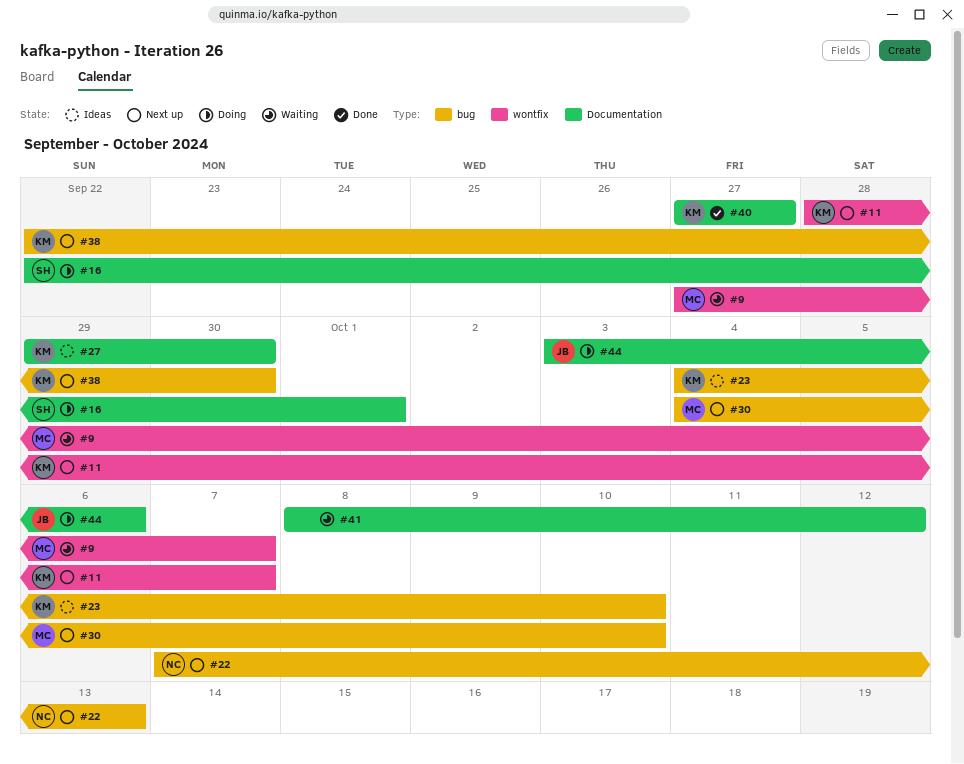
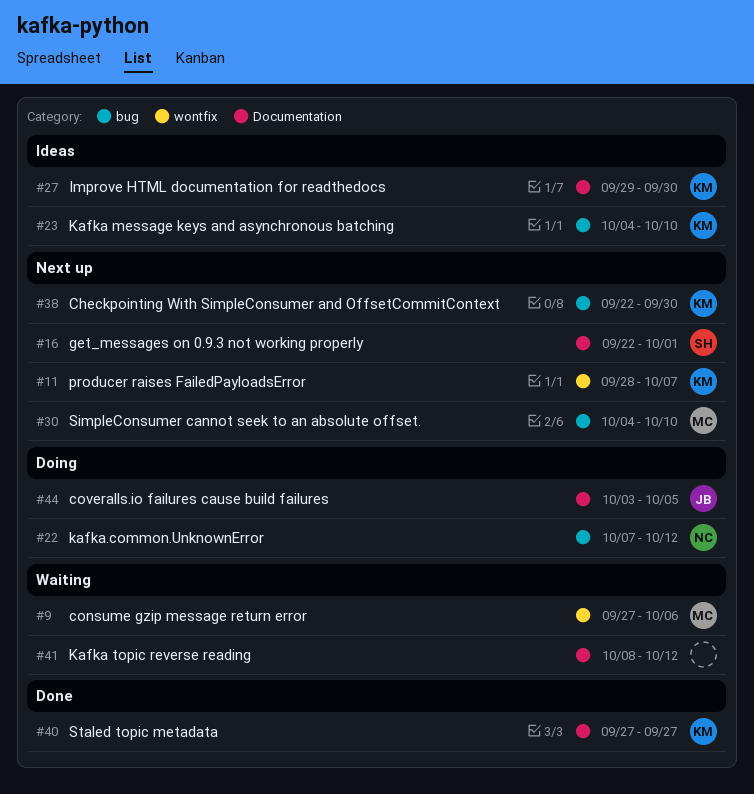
#9, due: Oct 7 -> Oct 6
#16, status: Doing -> Next up
#22, status: Next up -> Doing
#22, due: Oct 13 -> Oct 12
#44, due: Oct 6 -> Oct 5

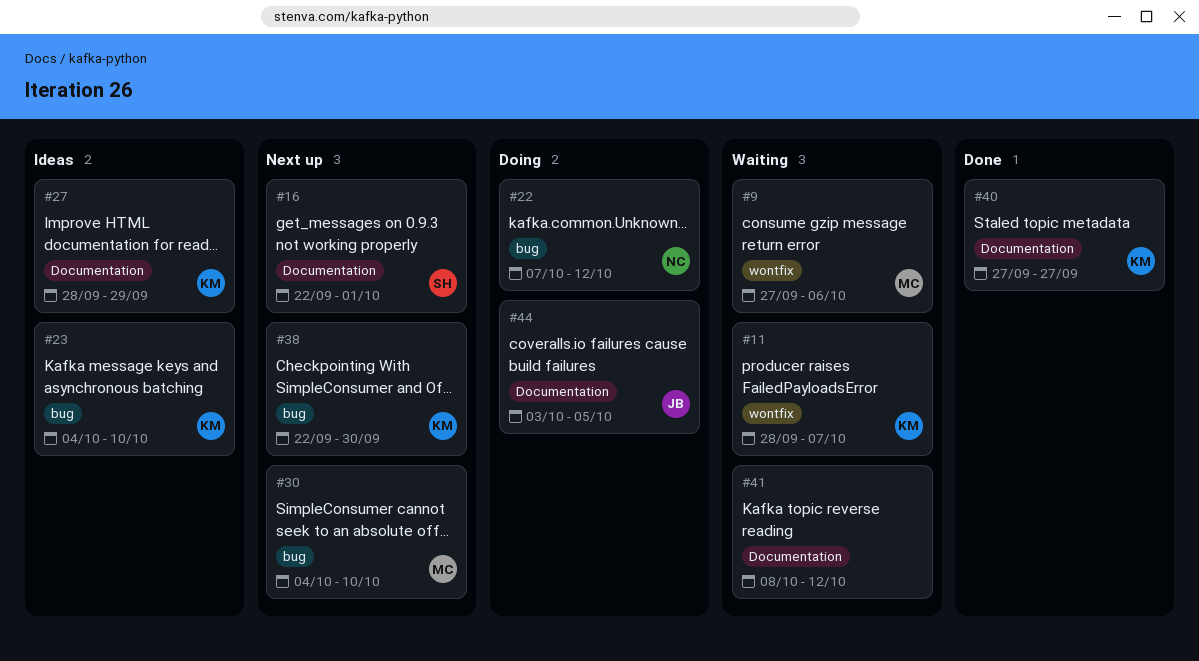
#11, status: Next up -> Waiting
#27, start: Sep 29 -> Sep 28
#27, due: Sep 30 -> Sep 29

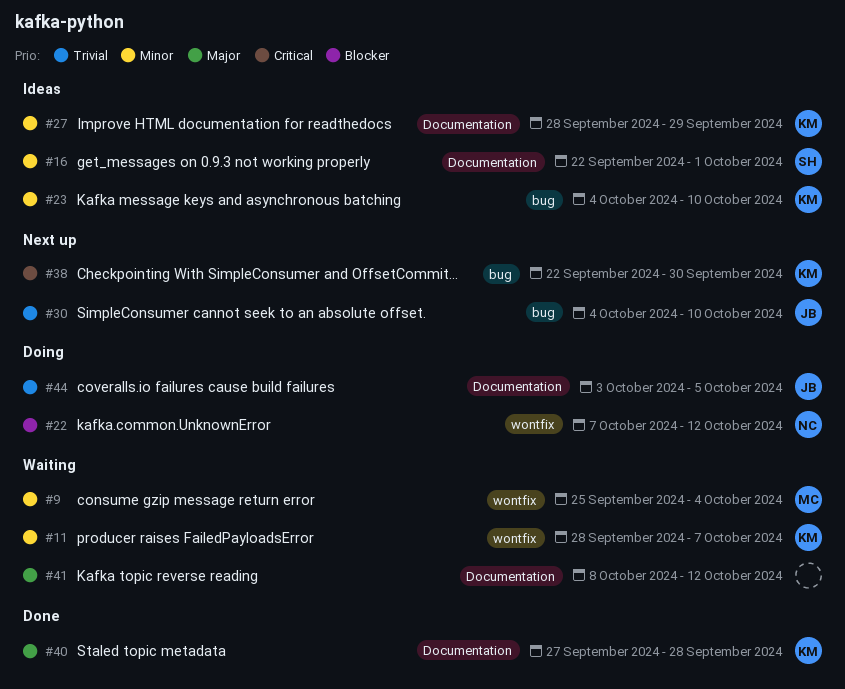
#9, start: Sep 27 -> Sep 25
#9, due: Oct 6 -> Oct 4
#16, status: Next up -> Ideas
#22, label: bug -> wontfix
#30, owner: MC -> JB
#40, due: Sep 27 -> Sep 28

